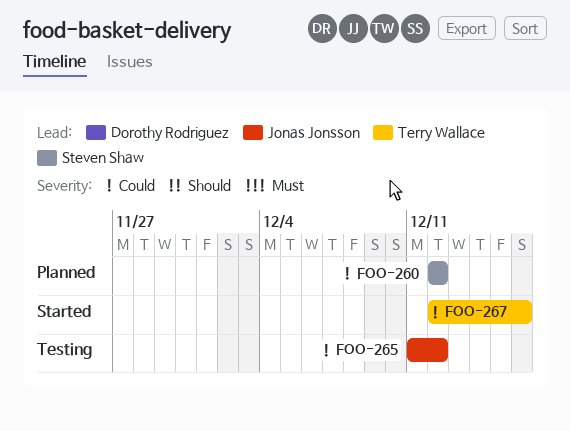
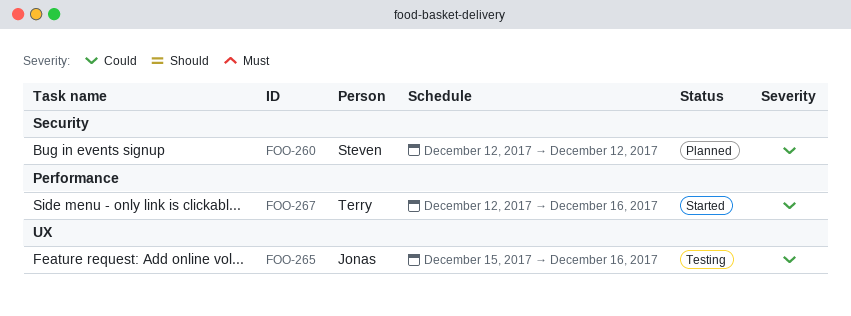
FOO-265, start: Dec 11 -> Dec 15
FOO-265, due: Dec 12 -> Dec 16

